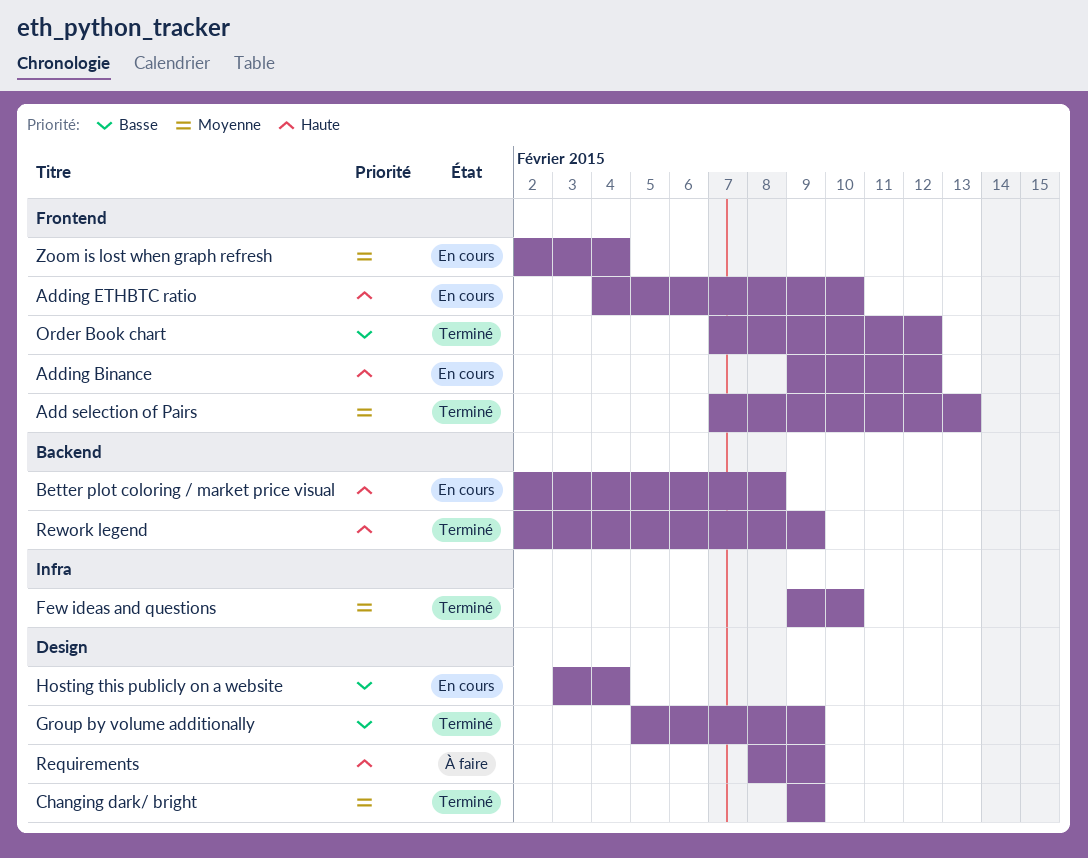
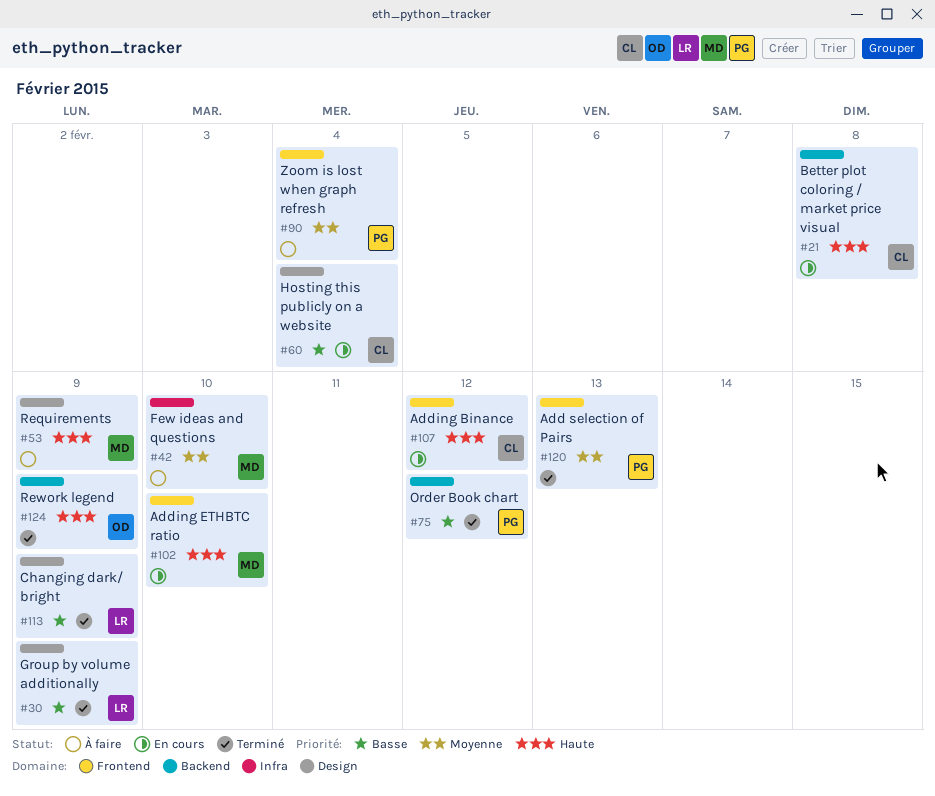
Changing dark/ bright, priority: Moyenne -> Basse
Few ideas and questions, status: Terminé -> À faire
Order Book chart, label: Frontend -> Backend
Zoom is lost when graph refresh, status: En cours -> À faire

